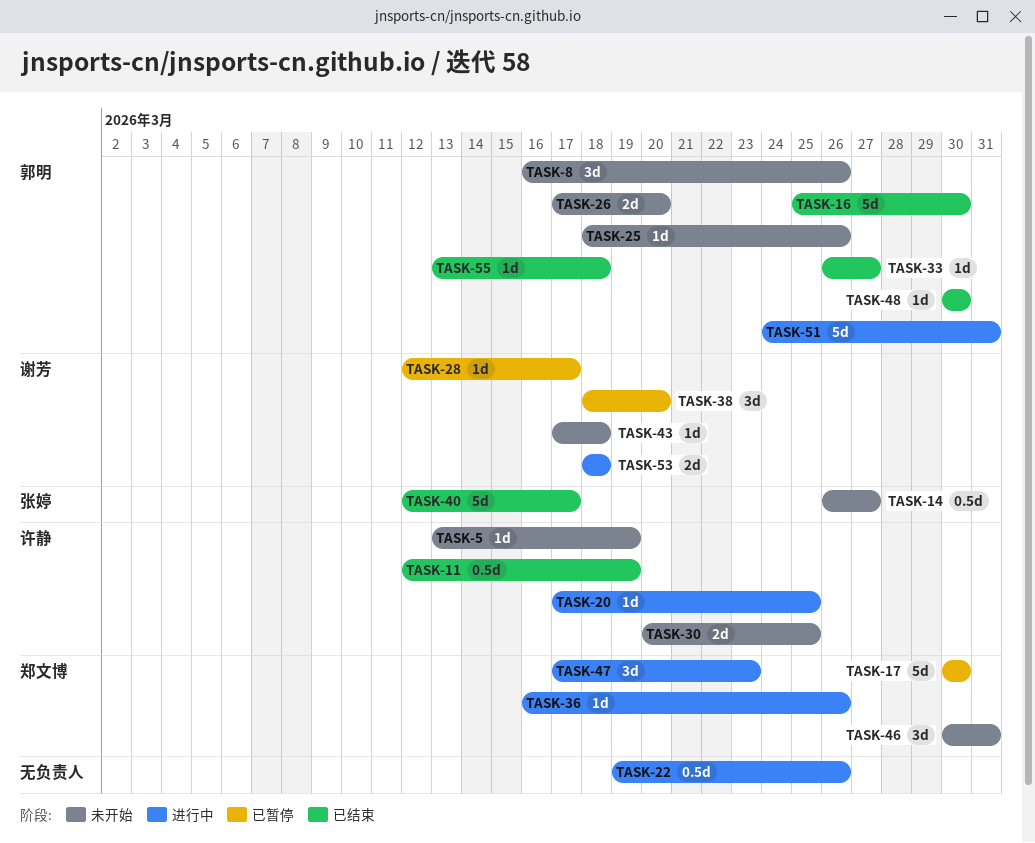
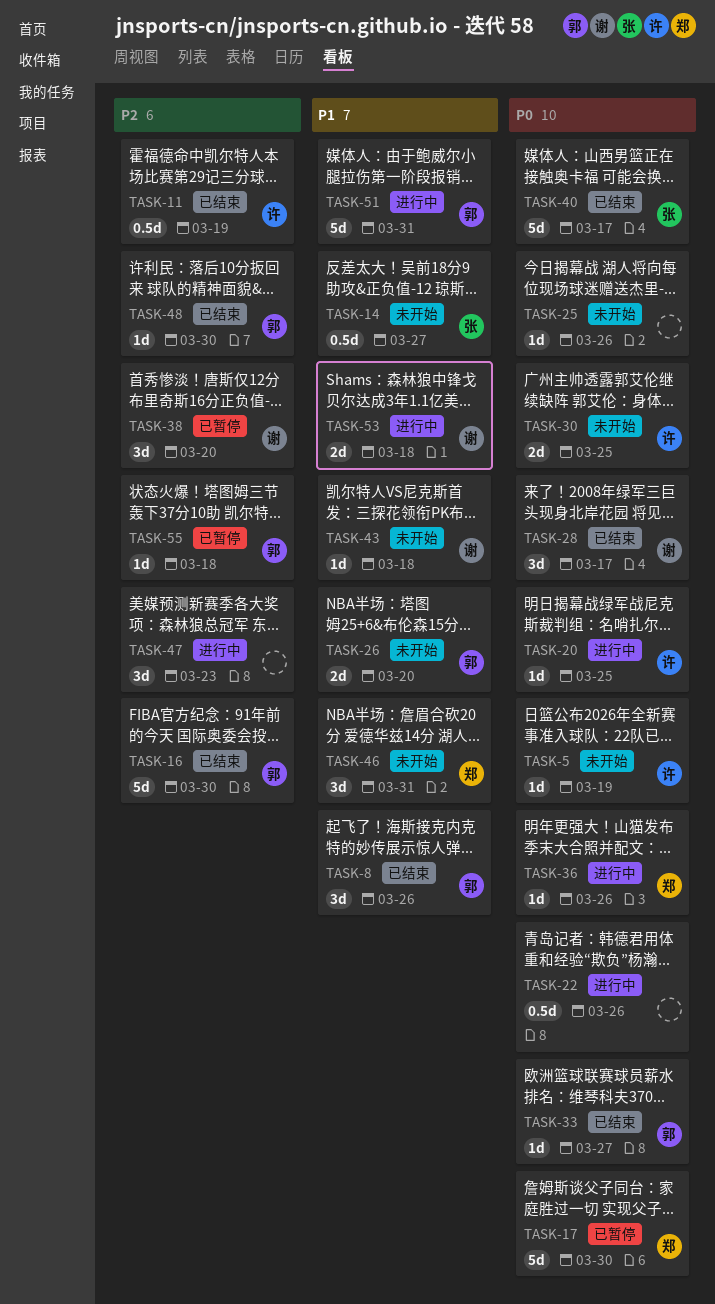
TASK-8, status: 未开始 -> 已结束
TASK-25, owner: 郭明 -> none
TASK-28, status: 已暂停 -> 已结束
TASK-28, estimate: 1d -> 3d
TASK-47, owner: 郑文博 -> none
TASK-55, status: 已结束 -> 已暂停

